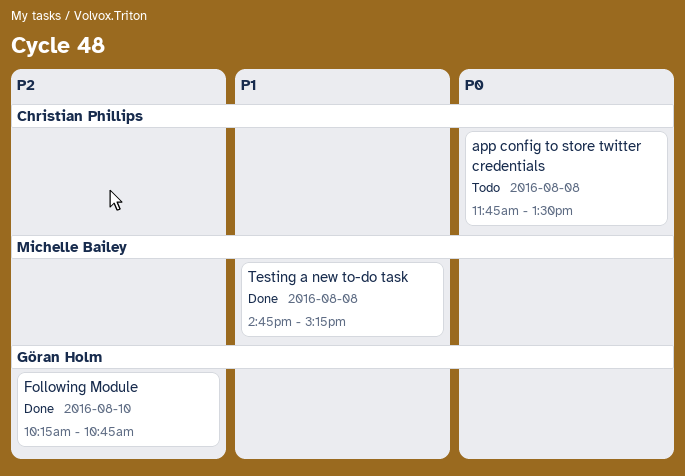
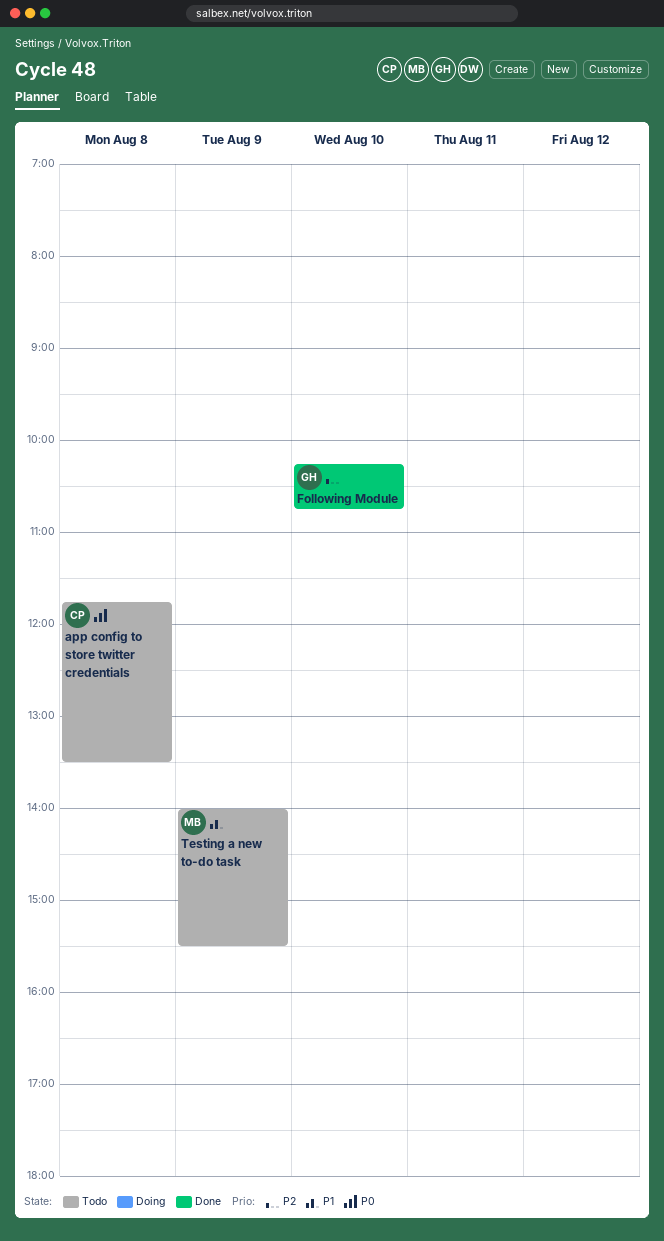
Testing a new to-do task, status: Done -> Todo
Testing a new to-do task, day: Aug 8 -> Aug 9
Testing a new to-do task, begins: 14:45 -> 14:00
Testing a new to-do task, ends: 15:15 -> 15:30

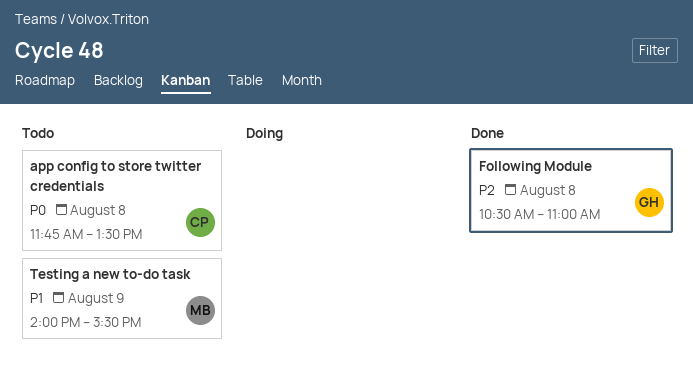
Following Module, day: Aug 10 -> Aug 8
Following Module, begins: 10:15 -> 10:30
Following Module, ends: 10:45 -> 11:00

